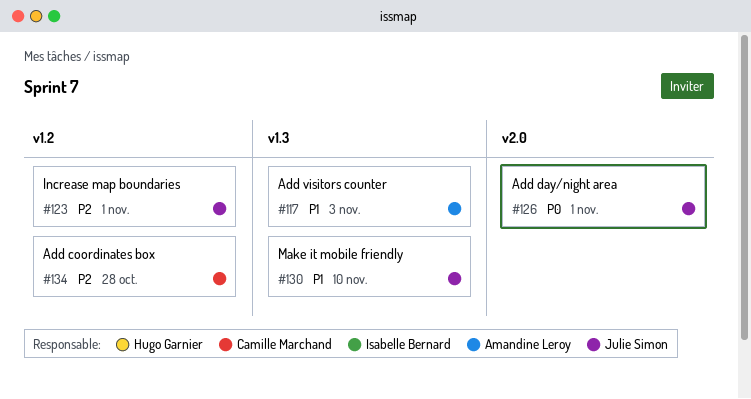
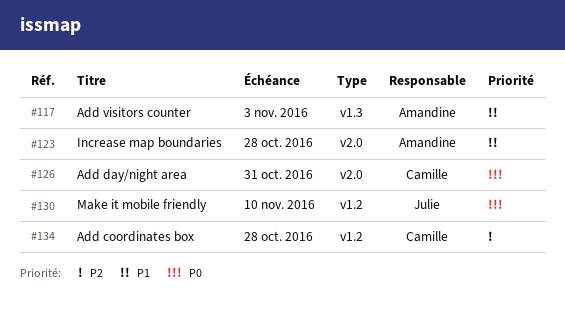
#123, owner: Julie Simon -> Amandine Leroy
#123, priority: P2 -> P1
#123, label: v1.2 -> v2.0
#123, due: Nov 1 -> Oct 28
#126, owner: Julie Simon -> Camille Marchand
#126, due: Nov 1 -> Oct 31
#130, priority: P1 -> P0
#130, label: v1.3 -> v1.2

